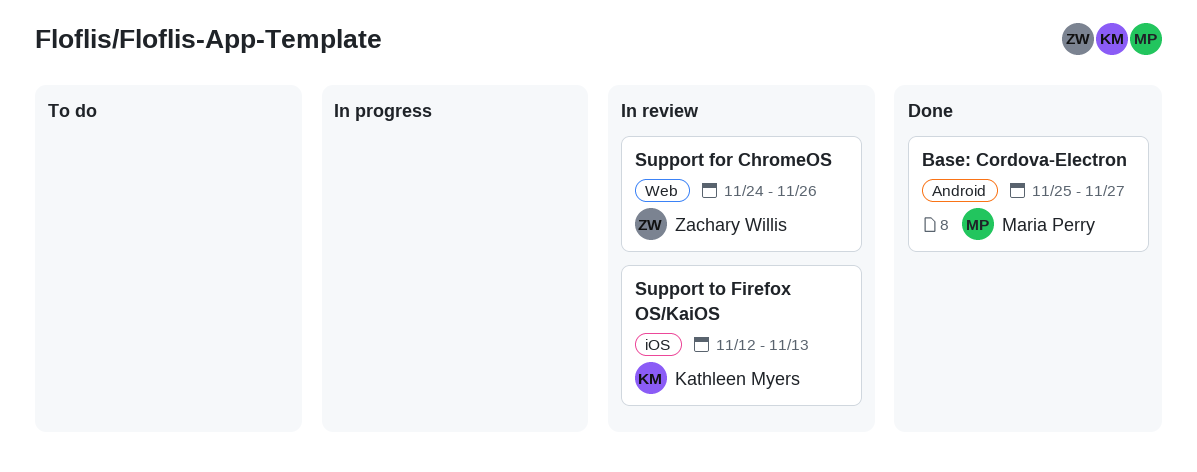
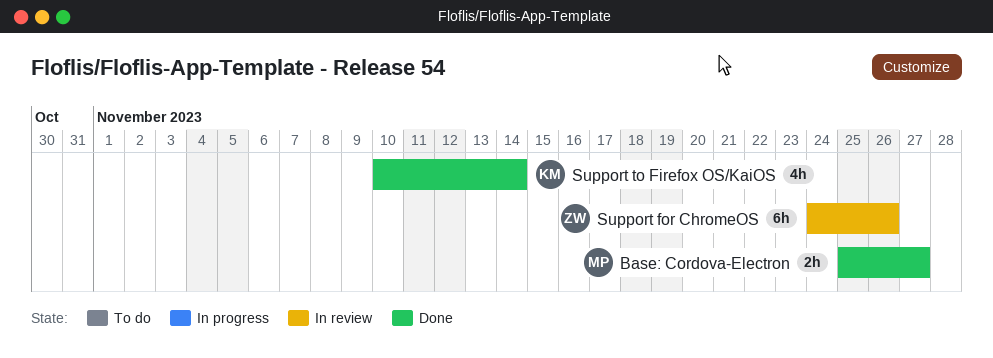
Support to Firefox OS/KaiOS, status: In review -> Done
Support to Firefox OS/KaiOS, start: Nov 12 -> Nov 10
Support to Firefox OS/KaiOS, due: Nov 13 -> Nov 14

